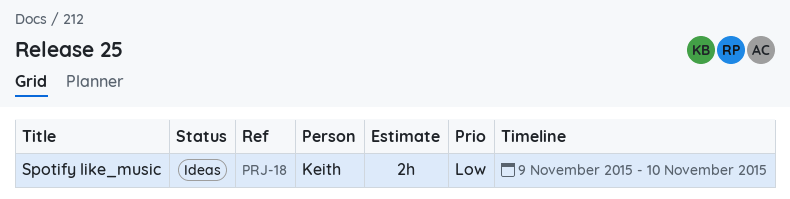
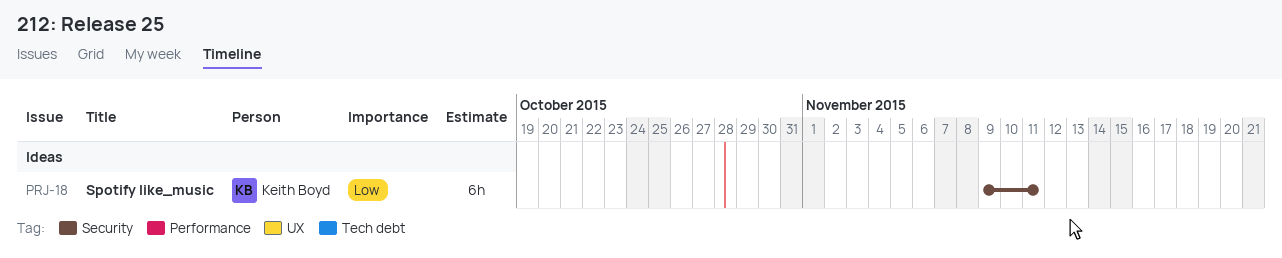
PRJ-18, estimate: 2h -> 6h
PRJ-18, due: Nov 10 -> Nov 11

